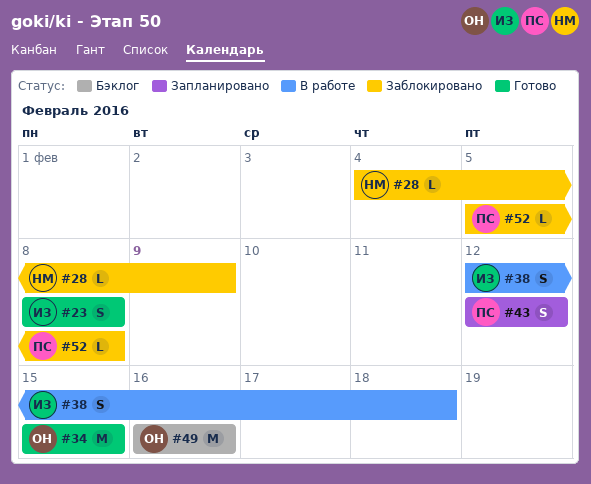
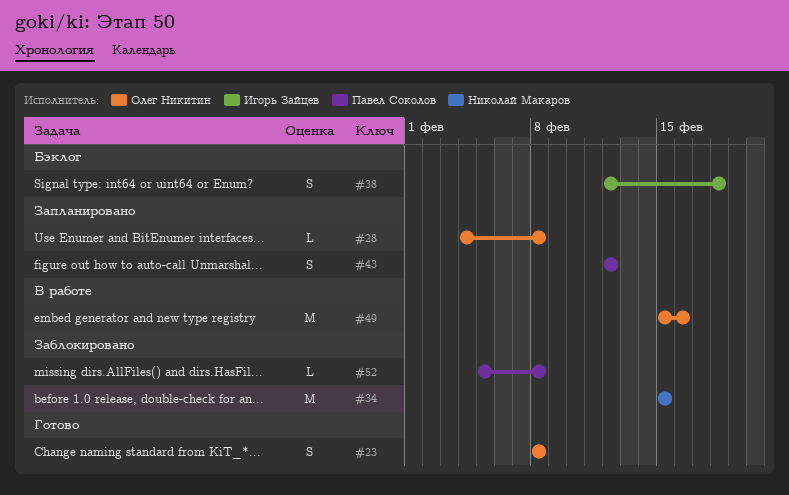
#23, owner: Игорь Зайцев -> Олег Никитин
#28, status: Заблокировано -> Запланировано
#28, owner: Николай Макаров -> Олег Никитин
#28, due: Feb 9 -> Feb 8
#34, status: Готово -> Заблокировано
#34, owner: Олег Никитин -> Николай Макаров
#38, status: В работе -> Бэклог
#49, status: Бэклог -> В работе
#49, start: Feb 16 -> Feb 15

